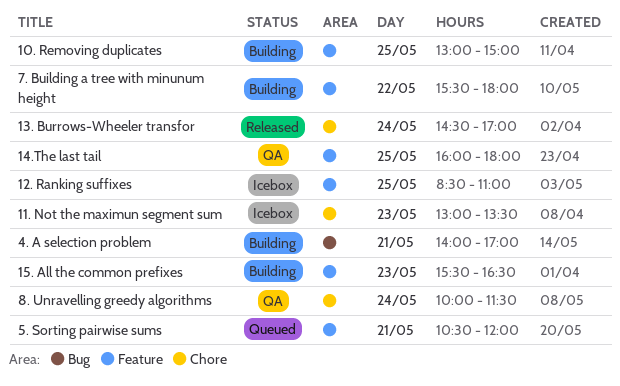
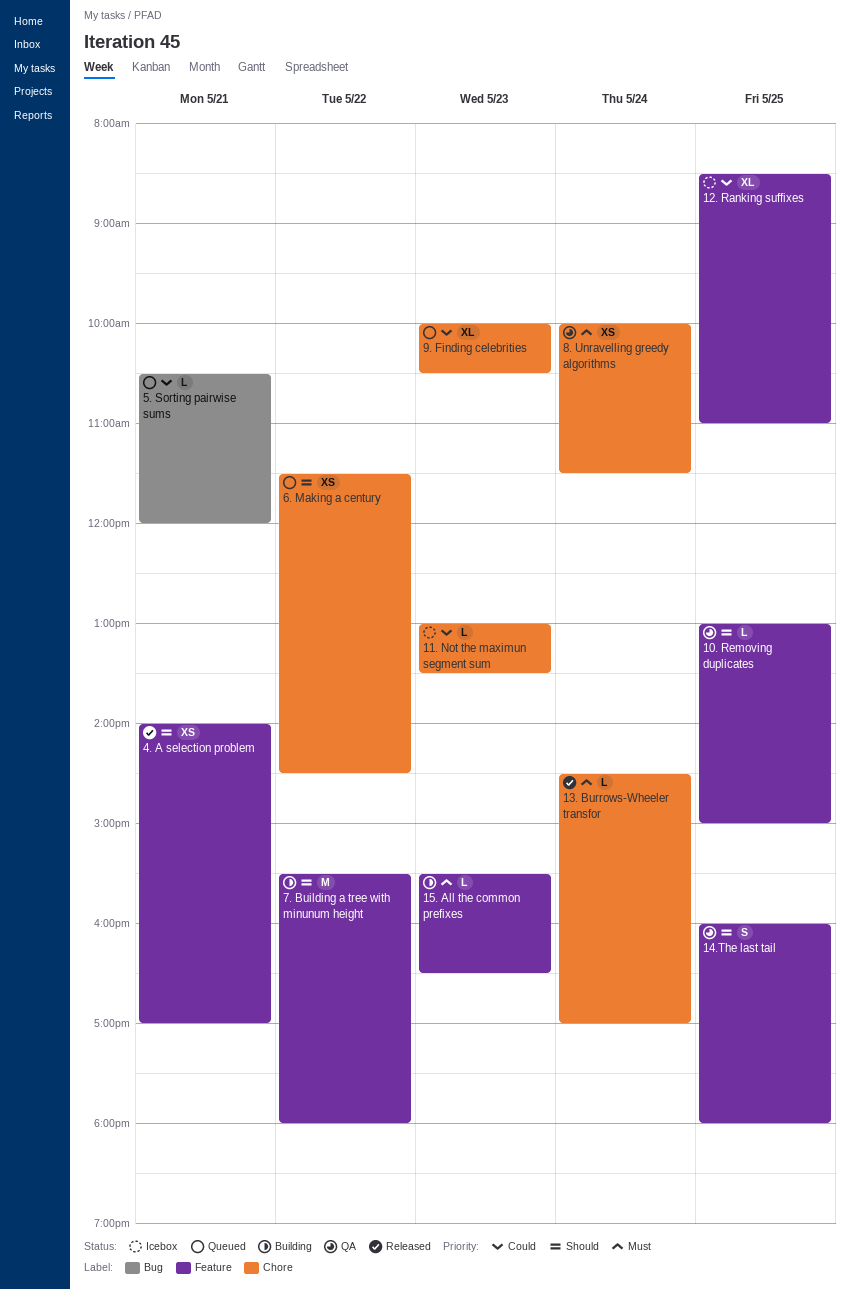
10. Removing duplicates, status: Building -> QA
4. A selection problem, status: Building -> Released
4. A selection problem, label: Bug -> Feature
5. Sorting pairwise sums, label: Feature -> Bug
6. Making a century: none -> present
9. Finding celebrities: none -> present

